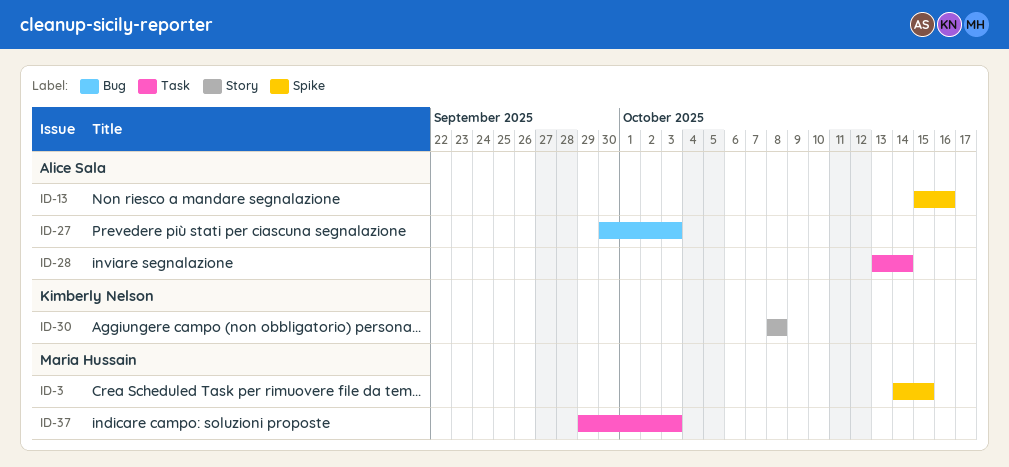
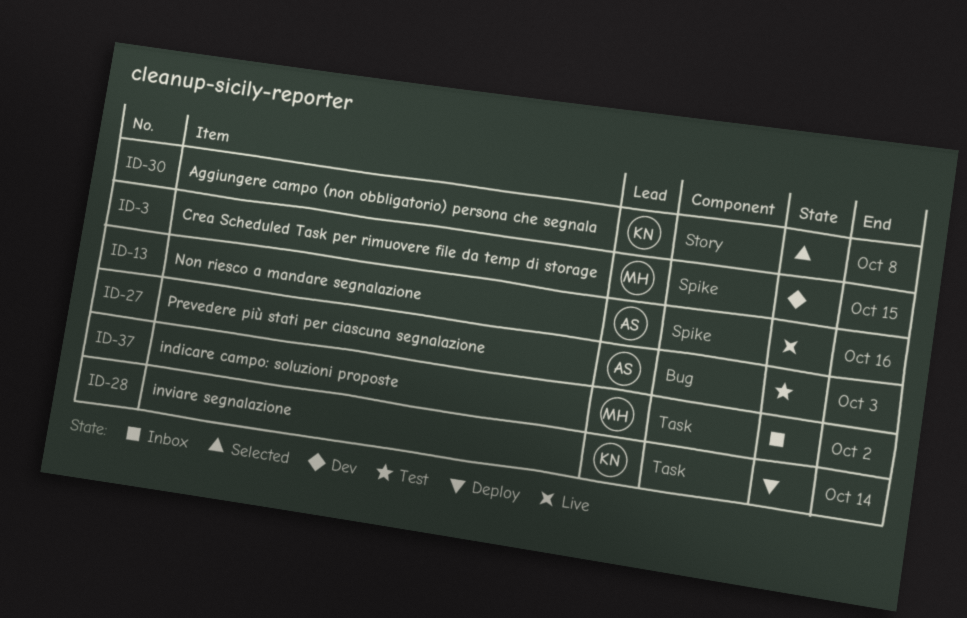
ID-28, owner: Alice Sala -> Kimberly Nelson
ID-37, due: Oct 3 -> Oct 2

